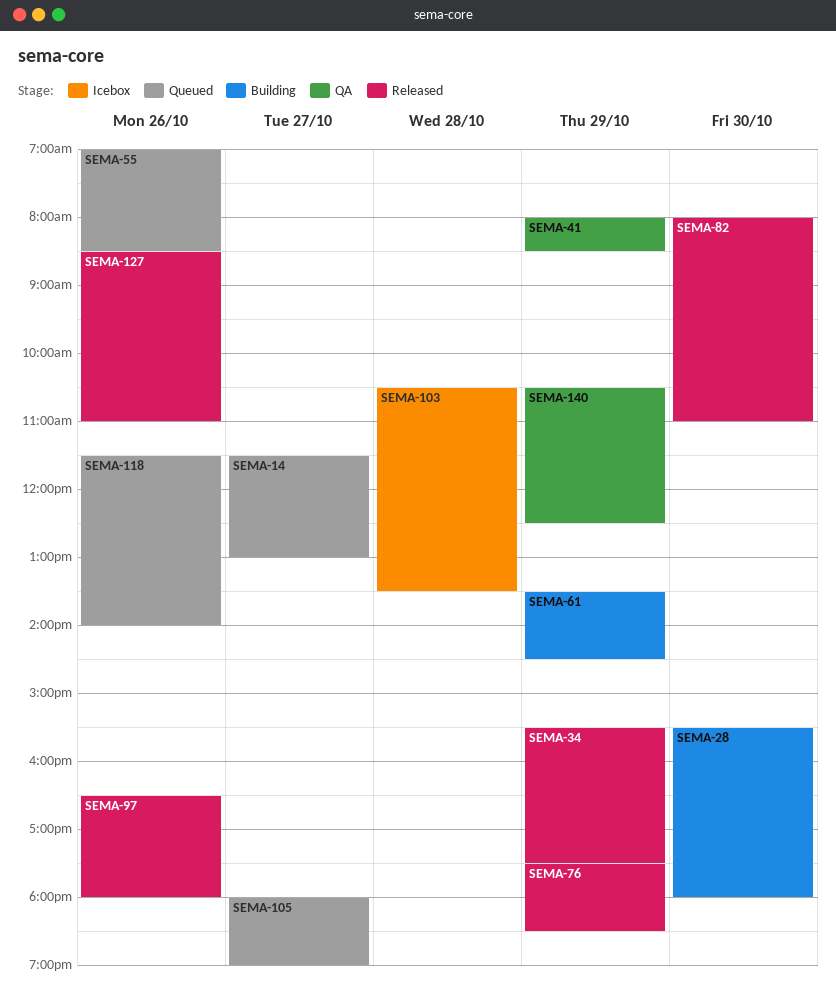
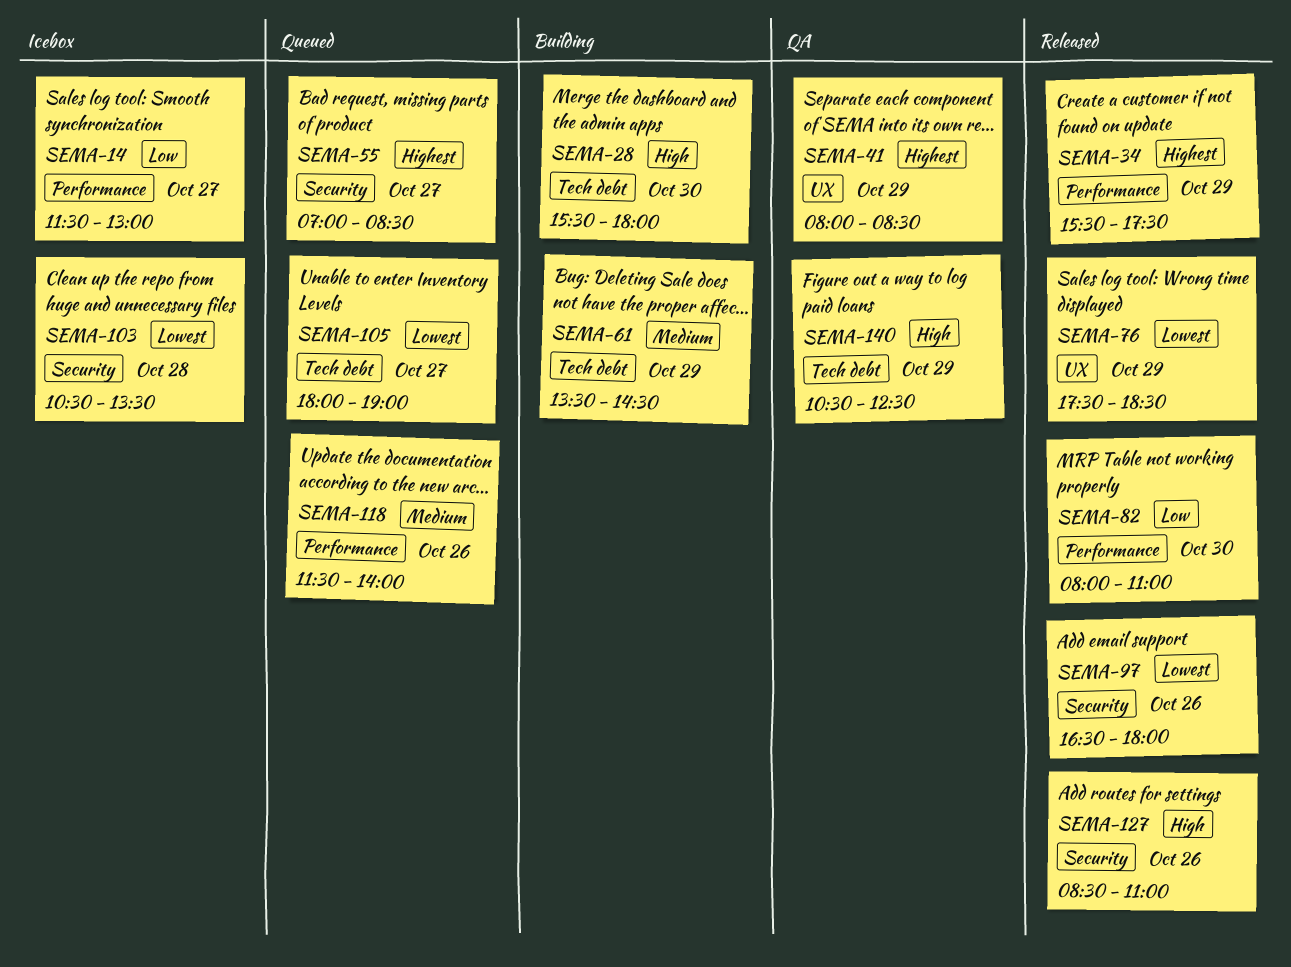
SEMA-14, status: Queued -> Icebox
SEMA-55, day: Oct 26 -> Oct 27

